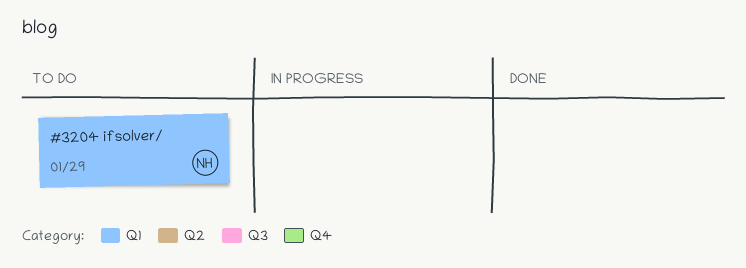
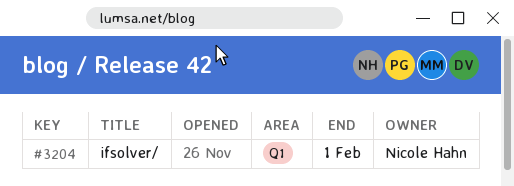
#3204, due: Jan 29 -> Feb 1

